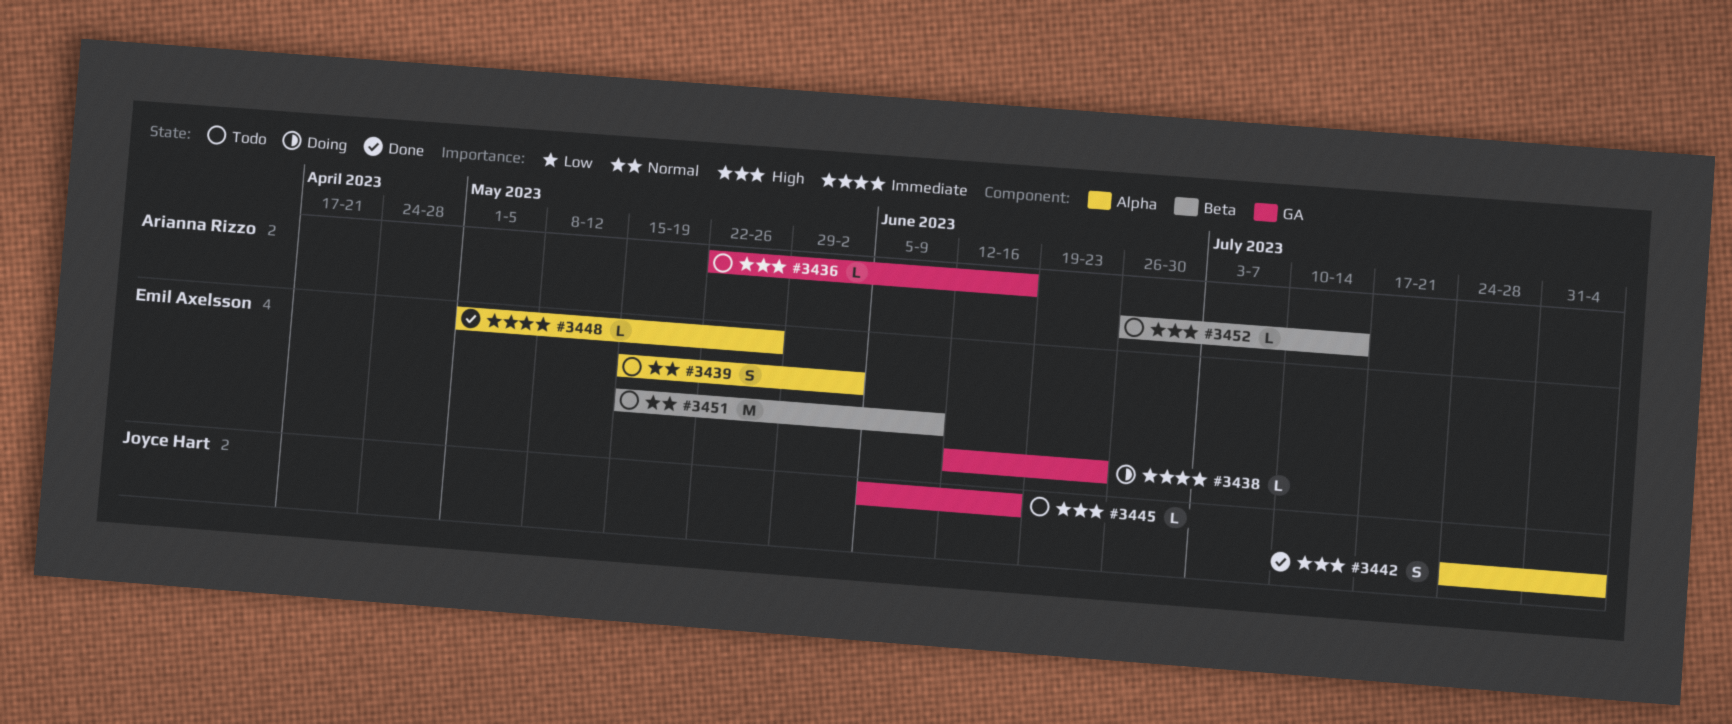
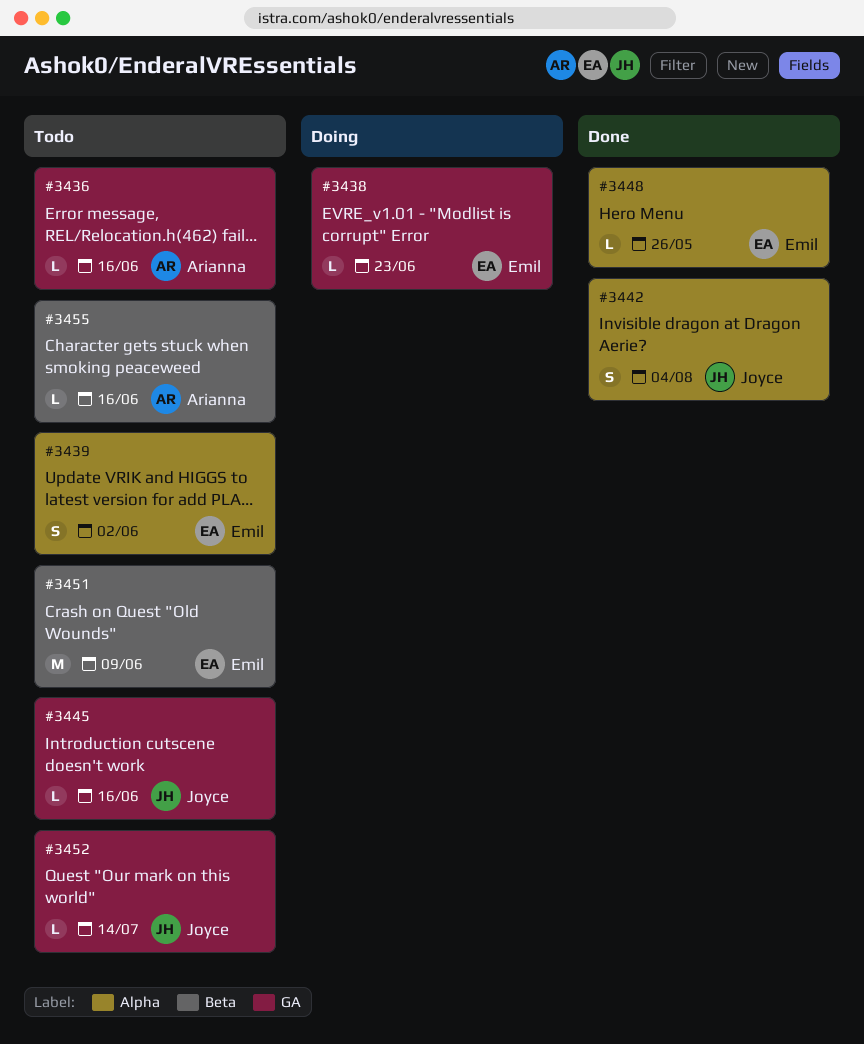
#3452, owner: Arianna Rizzo -> Joyce Hart
#3452, label: Beta -> GA
#3455: none -> present

